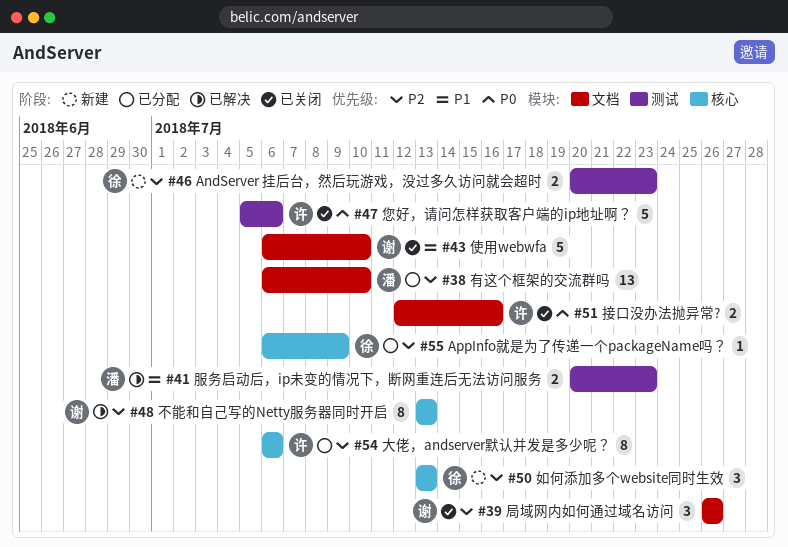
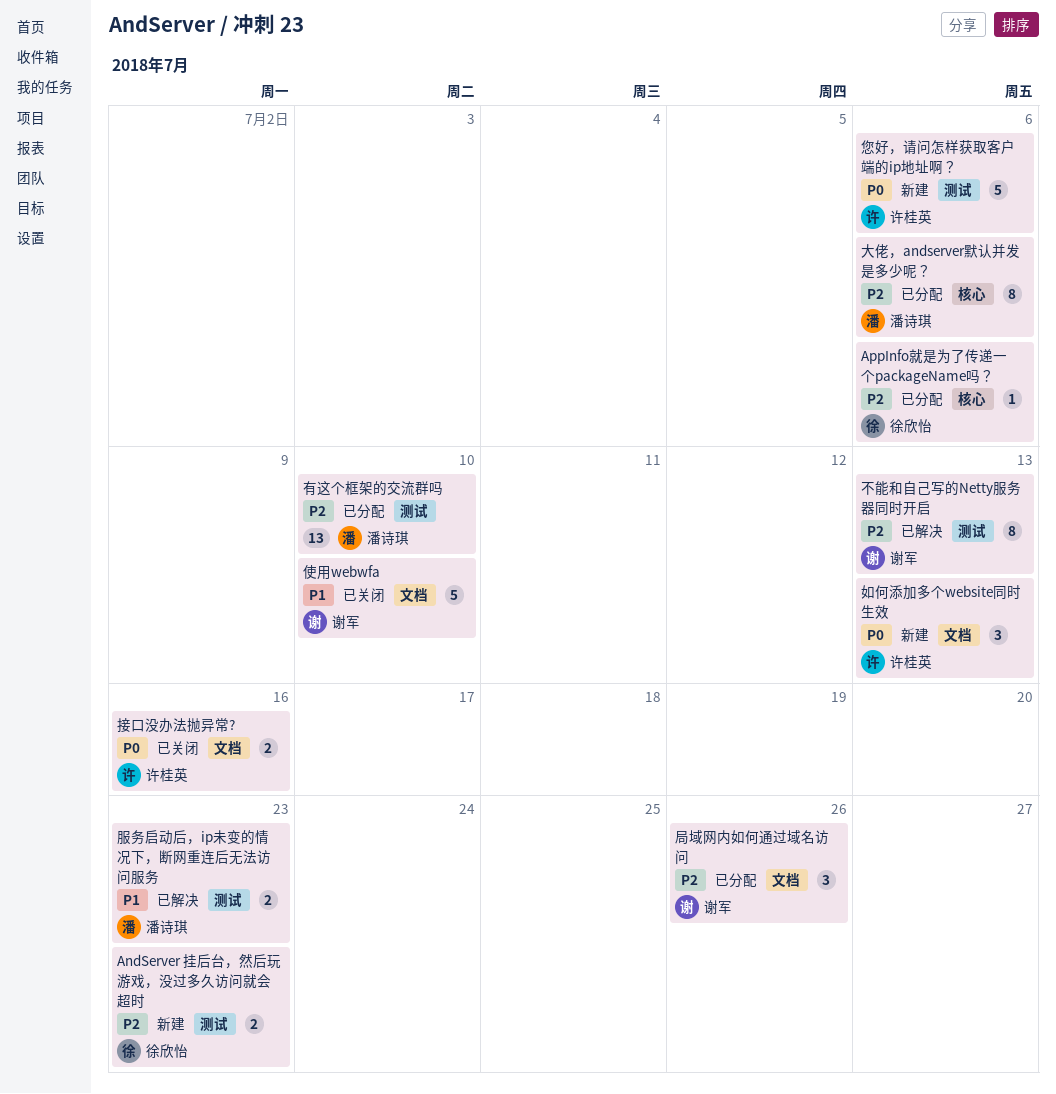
AppInfo就是为了传递一个packageName吗？, due: Jul 9 -> Jul 6
不能和自己写的Netty服务器同时开启, label: 核心 -> 测试
大佬，andserver默认并发是多少呢？, owner: 许桂英 -> 潘诗琪
如何添加多个website同时生效, owner: 徐欣怡 -> 许桂英
如何添加多个website同时生效, priority: P2 -> P0
如何添加多个website同时生效, label: 核心 -> 文档
局域网内如何通过域名访问, status: 已关闭 -> 已分配
您好，请问怎样获取客户端的ip地址啊？, status: 已关闭 -> 新建
有这个框架的交流群吗, label: 文档 -> 测试

